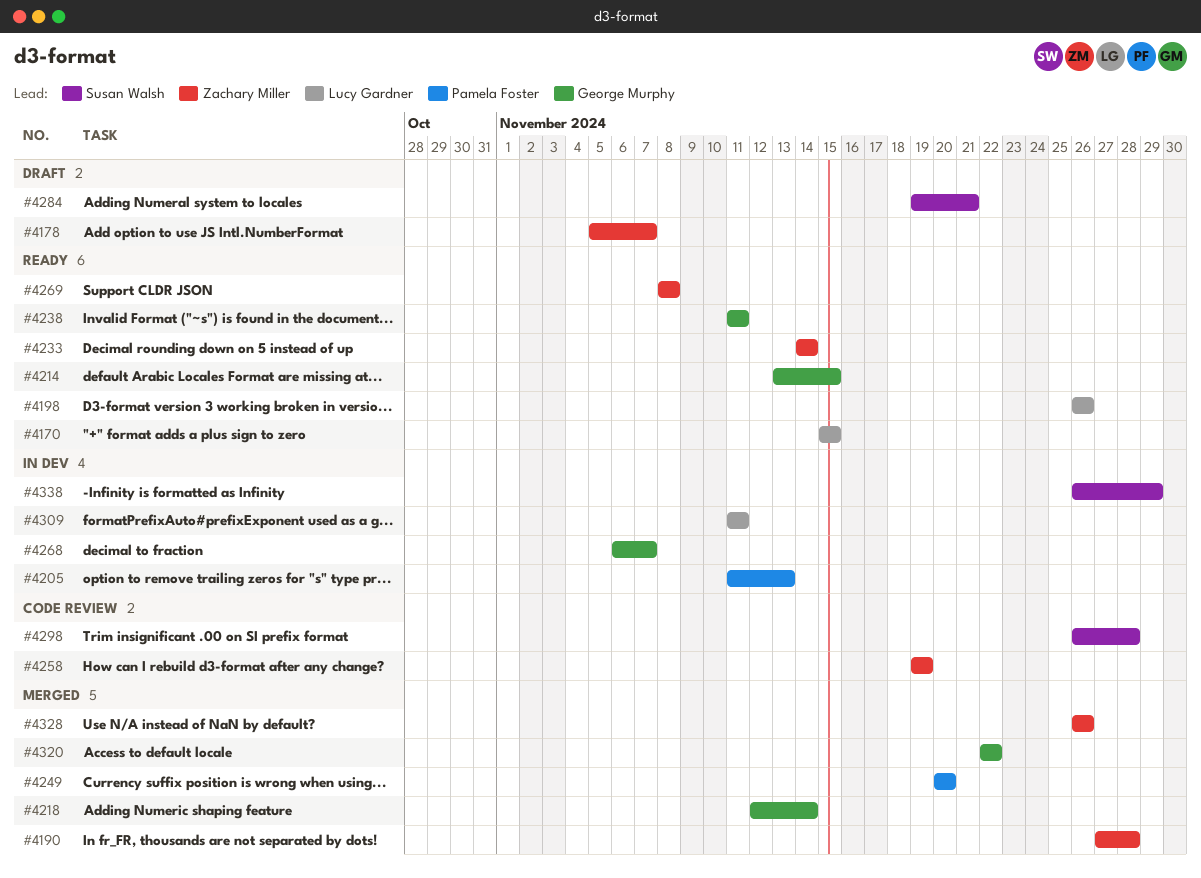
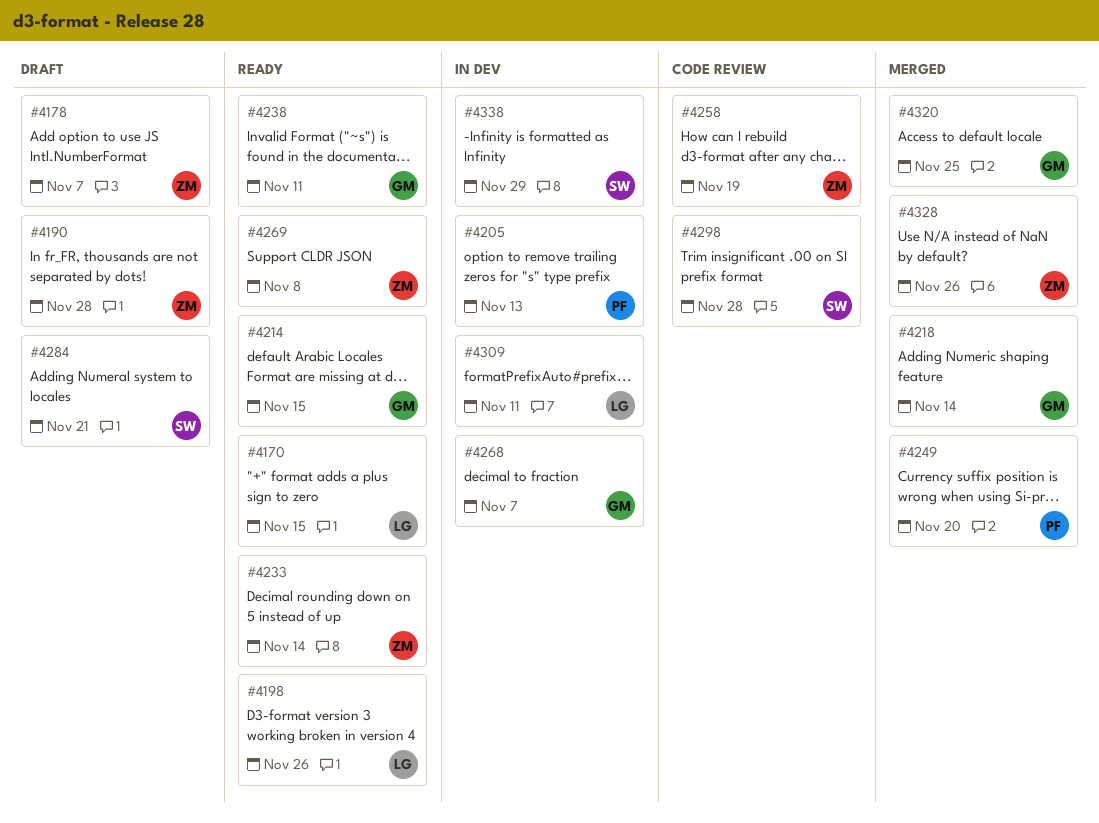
#4190, status: Merged -> Draft
#4320, due: Nov 22 -> Nov 25

